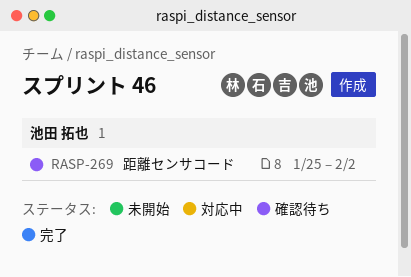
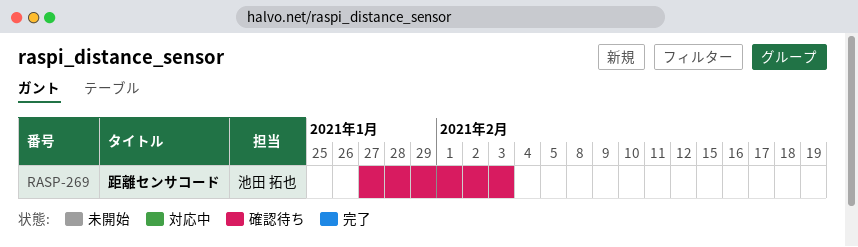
RASP-269, start: Jan 25 -> Jan 27
RASP-269, due: Feb 2 -> Feb 3

